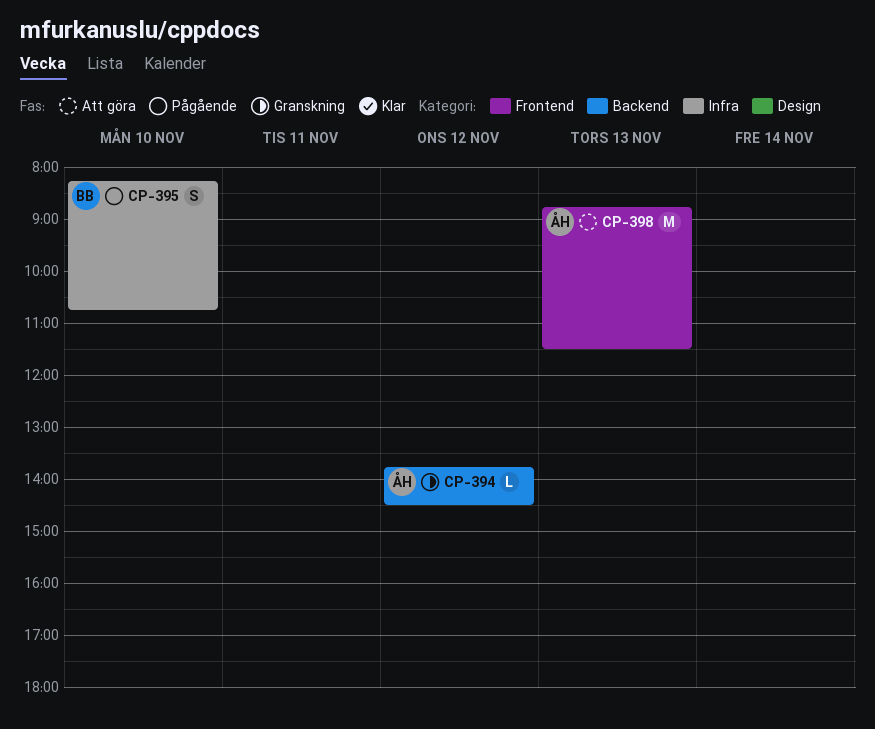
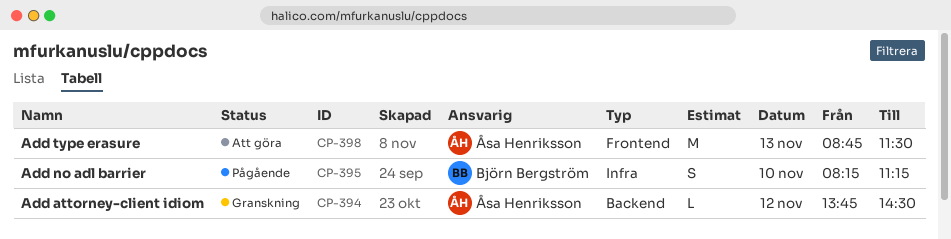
CP-395, ends: 10:45 -> 11:15

